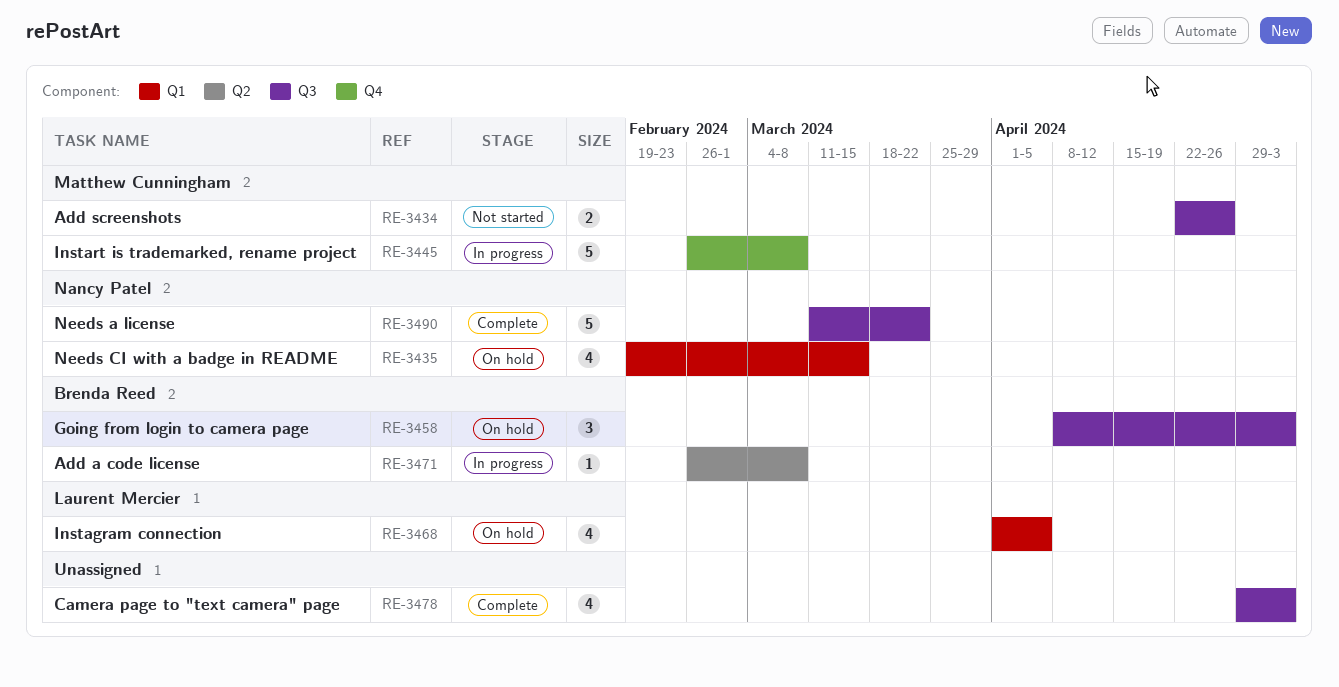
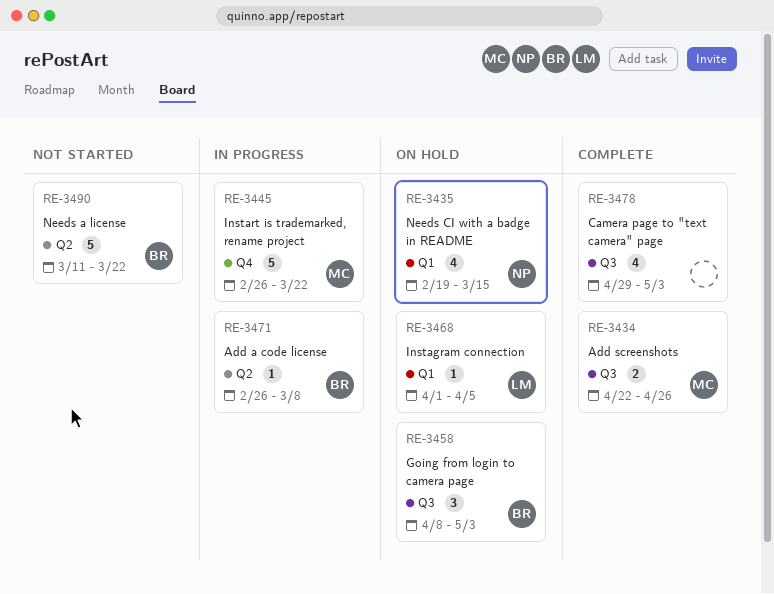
RE-3434, status: Not started -> Complete
RE-3445, due: Mar 8 -> Mar 22
RE-3468, estimate: 4 -> 1
RE-3490, status: Complete -> Not started
RE-3490, owner: Nancy Patel -> Brenda Reed
RE-3490, label: Q3 -> Q2

